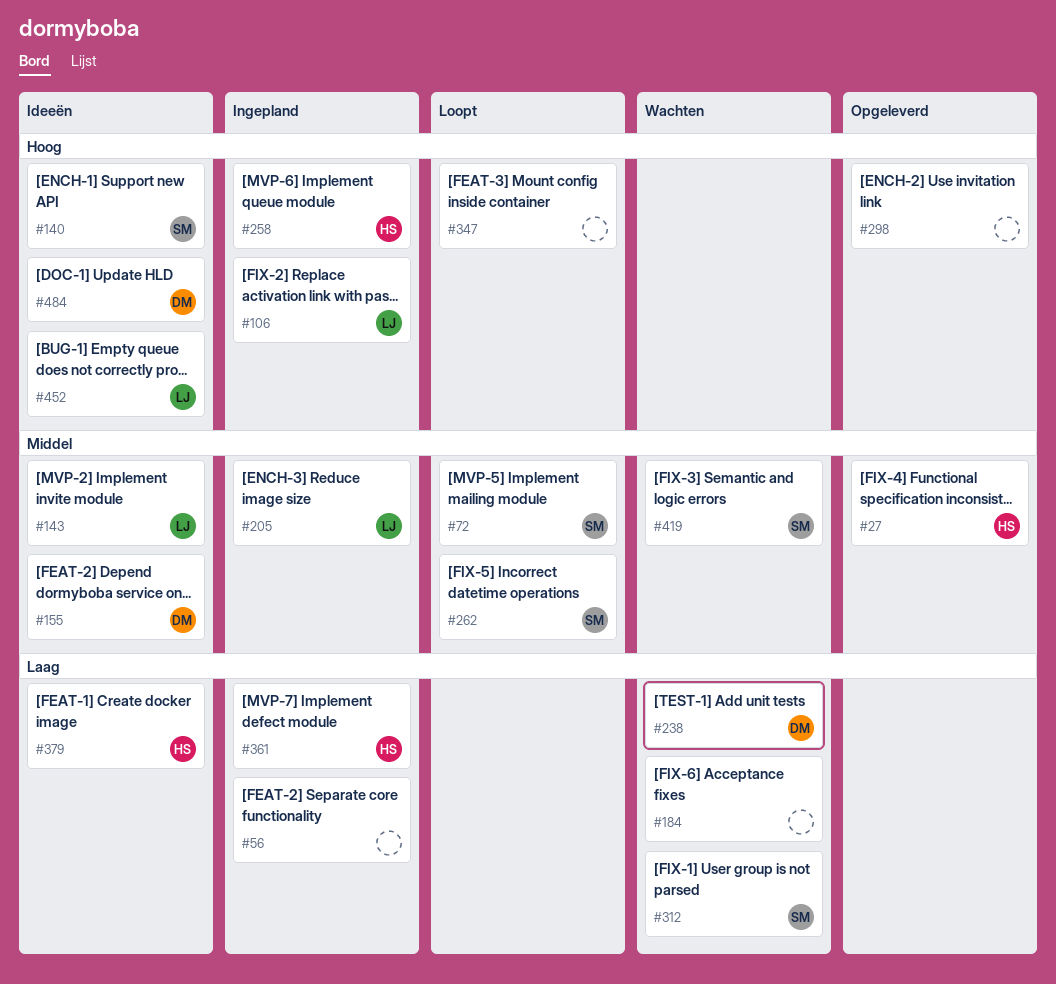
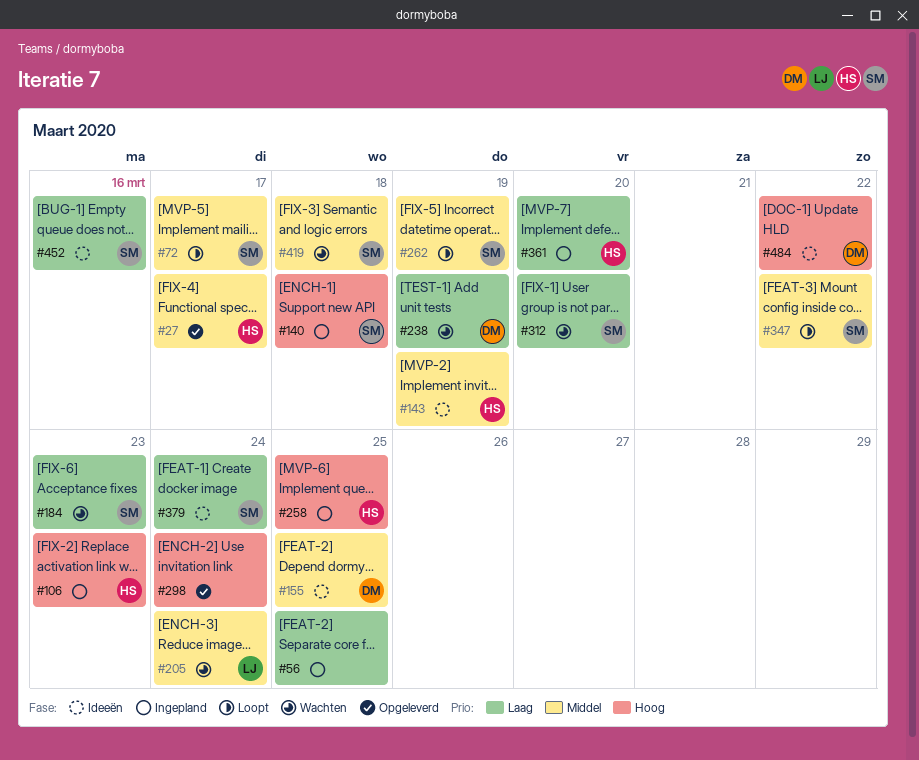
#106, owner: LJ -> HS
#140, status: Ideeën -> Ingepland
#143, owner: LJ -> HS
#184, owner: none -> SM
#205, status: Ingepland -> Wachten
#347, owner: none -> SM
#347, priority: Hoog -> Middel
#379, owner: HS -> SM
#452, owner: LJ -> SM
#452, priority: Hoog -> Laag

